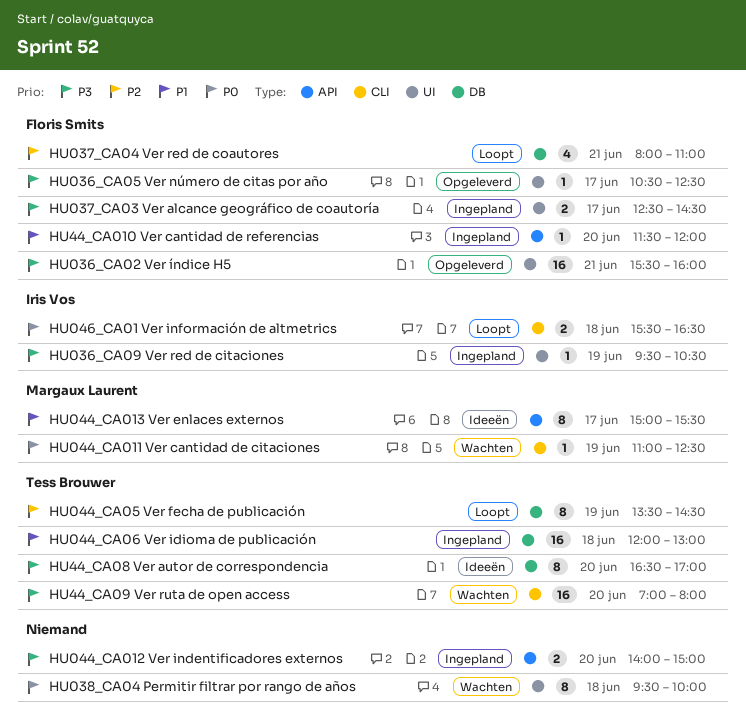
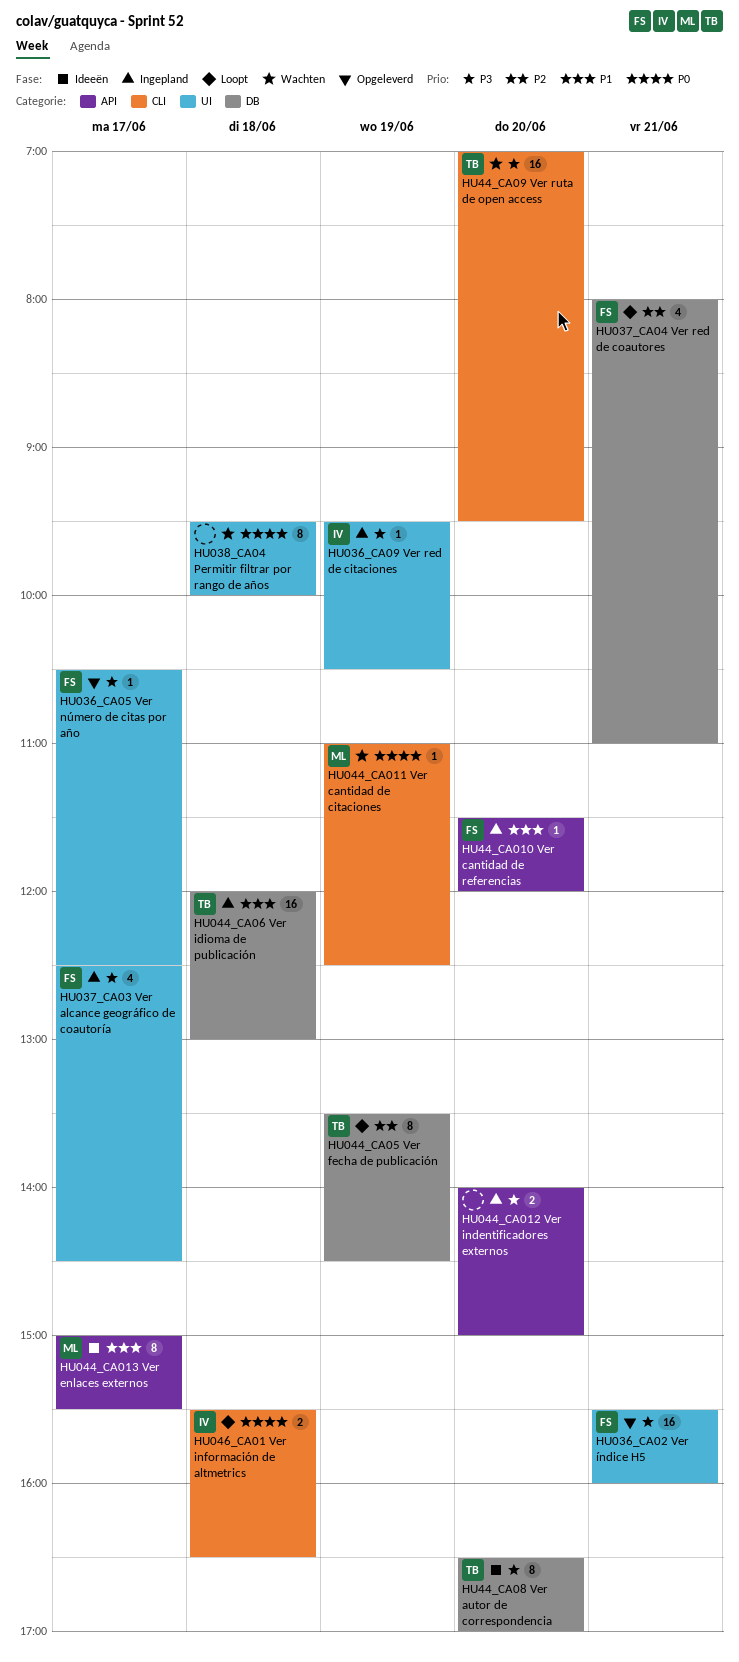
HU037_CA03 Ver alcance geográfico de coautoría, estimate: 2 -> 4
HU44_CA09 Ver ruta de open access, ends: 08:00 -> 09:30

